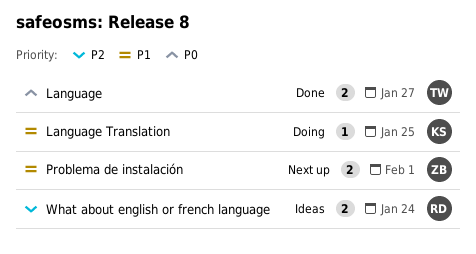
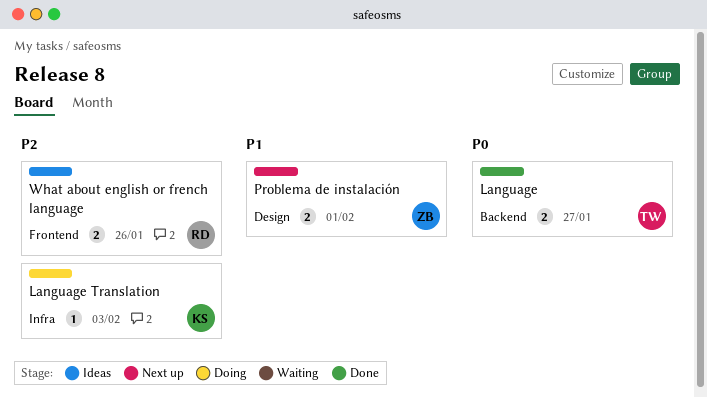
Language Translation, priority: P1 -> P2
Language Translation, due: Jan 25 -> Feb 3
What about english or french language, due: Jan 24 -> Jan 26

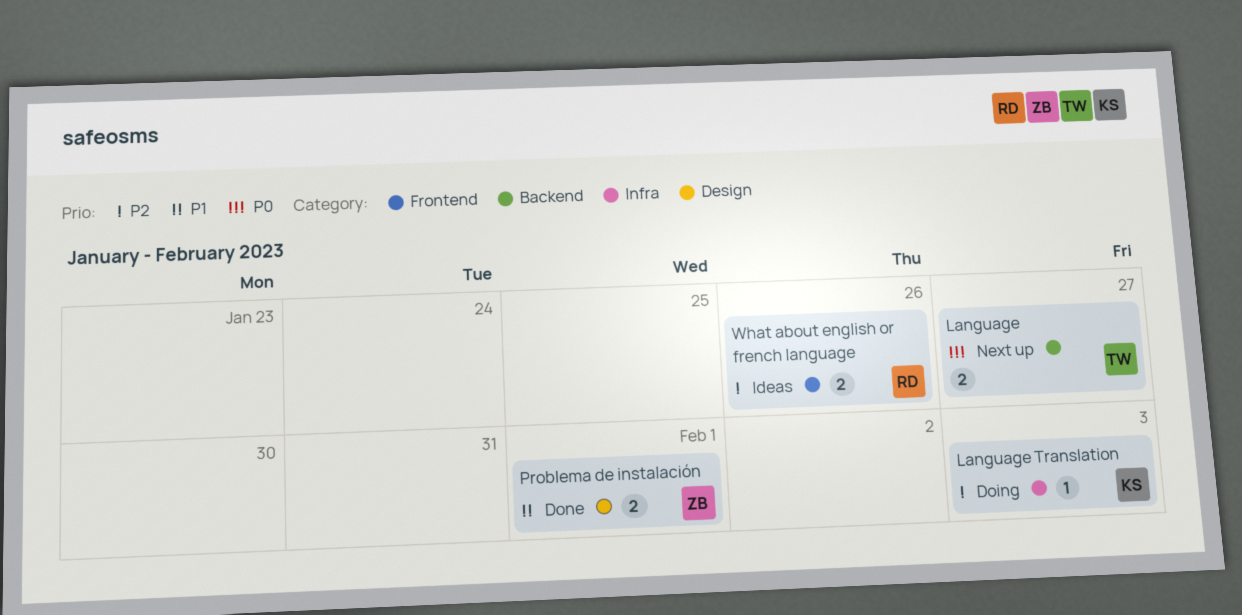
Language, status: Done -> Next up
Problema de instalación, status: Next up -> Done

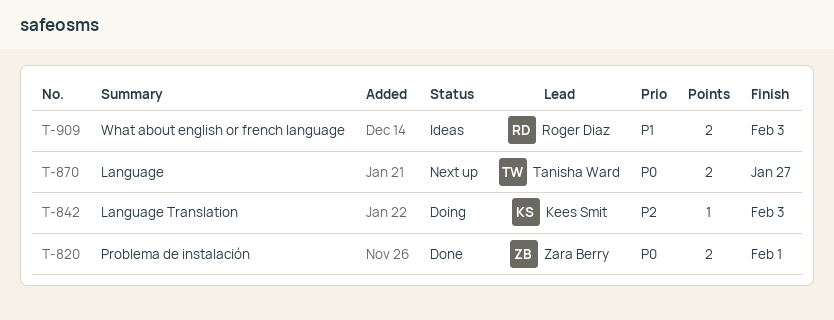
Problema de instalación, priority: P1 -> P0
What about english or french language, priority: P2 -> P1
What about english or french language, due: Jan 26 -> Feb 3

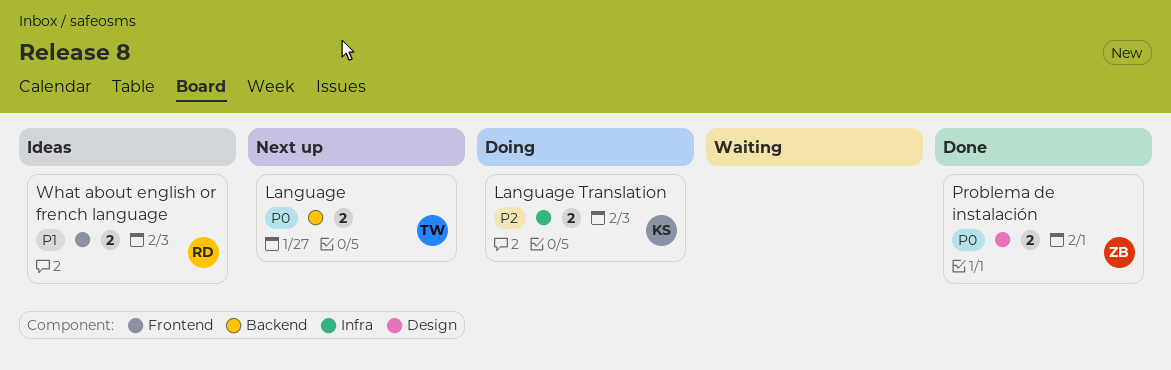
Language Translation, estimate: 1 -> 2

